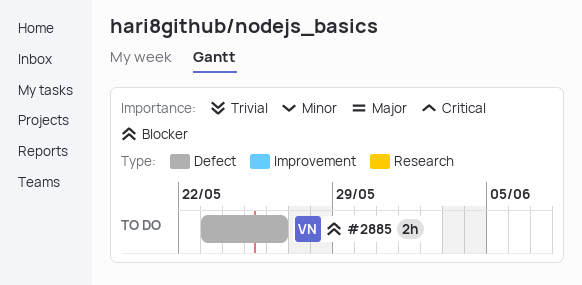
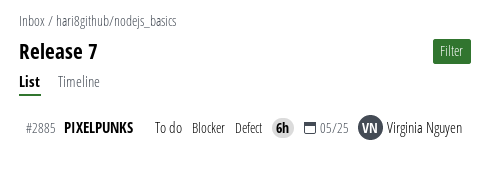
#2885, estimate: 2h -> 6h
#2885, due: May 26 -> May 25

